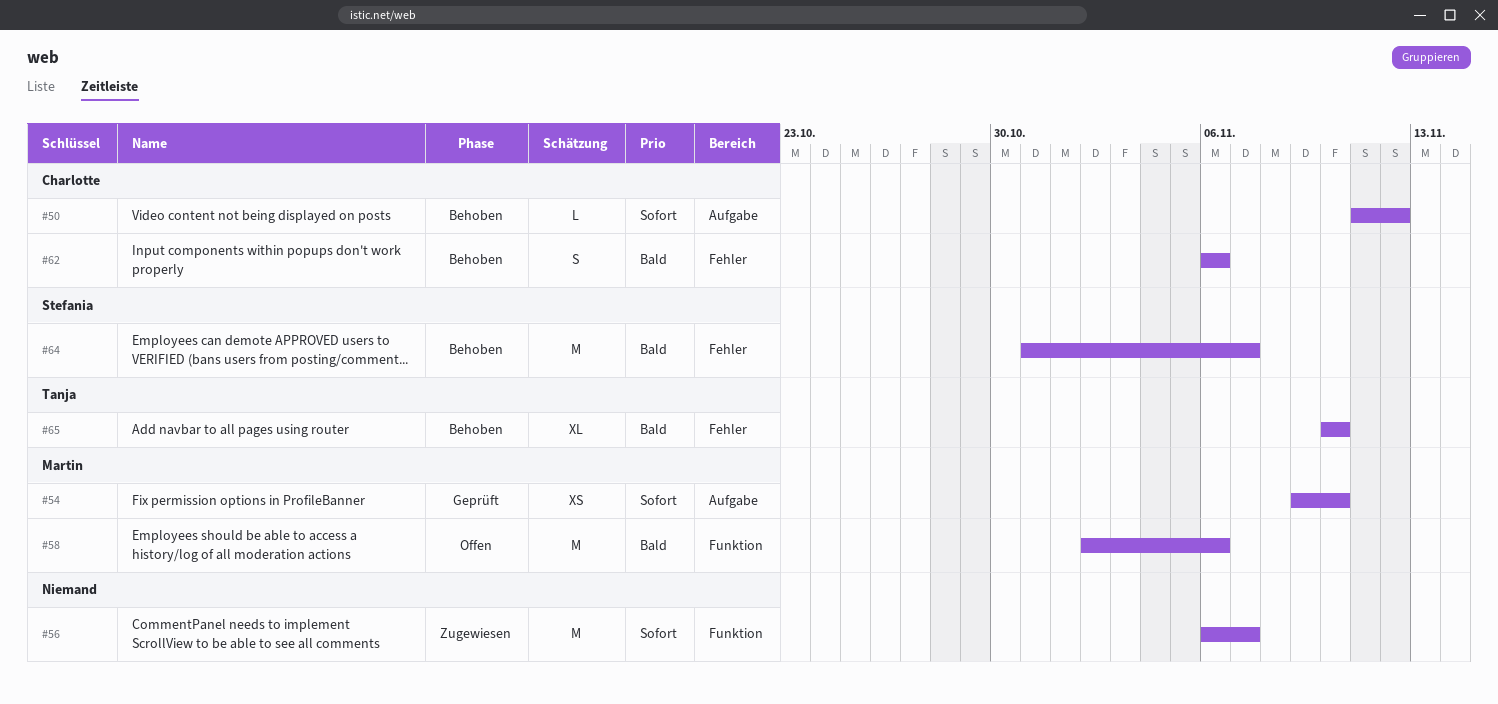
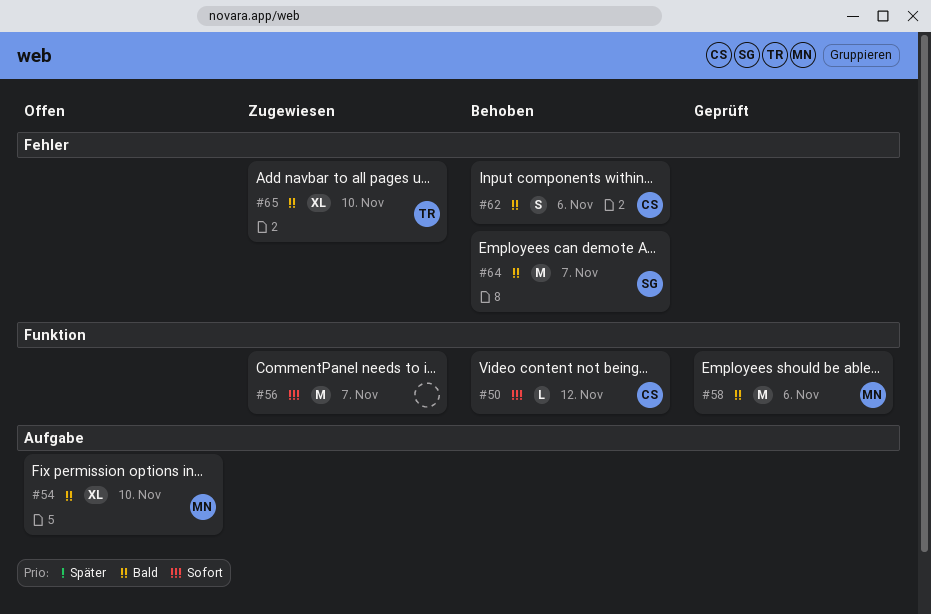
#50, label: Aufgabe -> Funktion
#54, status: Geprüft -> Offen
#54, priority: Sofort -> Bald
#54, estimate: XS -> XL
#58, status: Offen -> Geprüft
#65, status: Behoben -> Zugewiesen

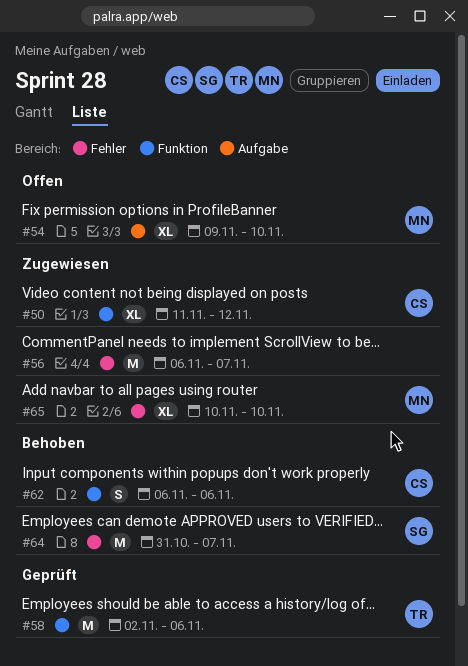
#50, status: Behoben -> Zugewiesen
#50, estimate: L -> XL
#56, label: Funktion -> Fehler
#58, owner: MN -> TR
#62, label: Fehler -> Funktion
#65, owner: TR -> MN

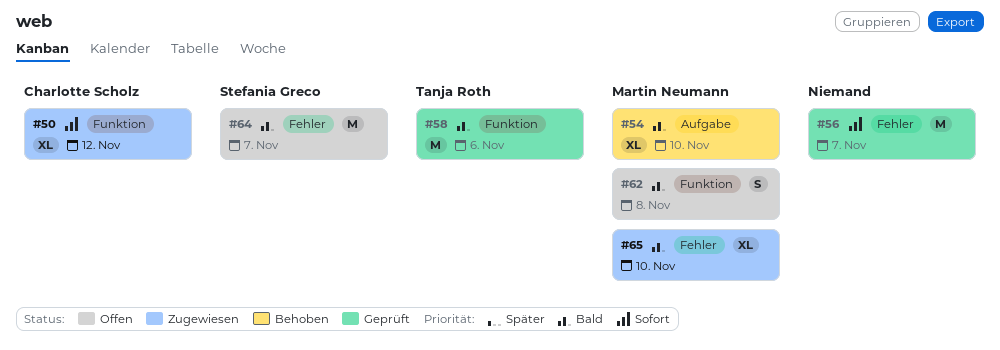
#54, status: Offen -> Behoben
#56, status: Zugewiesen -> Geprüft
#62, status: Behoben -> Offen
#62, owner: Charlotte Scholz -> Martin Neumann
#62, due: Nov 6 -> Nov 8
#64, status: Behoben -> Offen

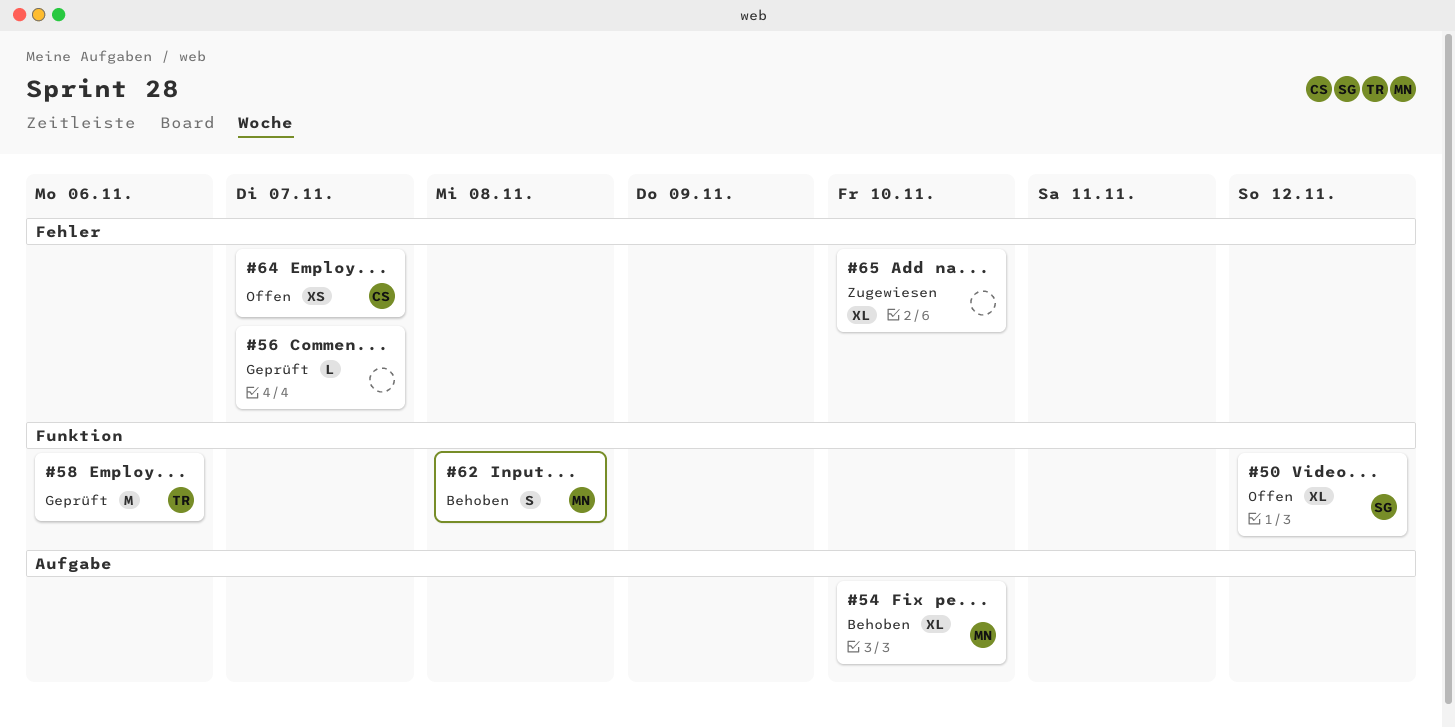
#50, status: Zugewiesen -> Offen
#50, owner: Charlotte Scholz -> Stefania Greco
#56, estimate: M -> L
#62, status: Offen -> Behoben
#64, owner: Stefania Greco -> Charlotte Scholz
#64, estimate: M -> XS
#65, owner: Martin Neumann -> none

